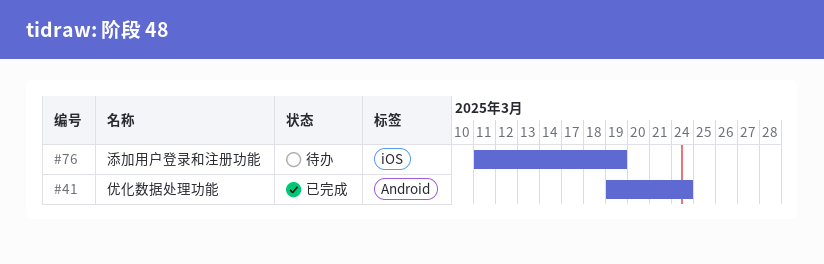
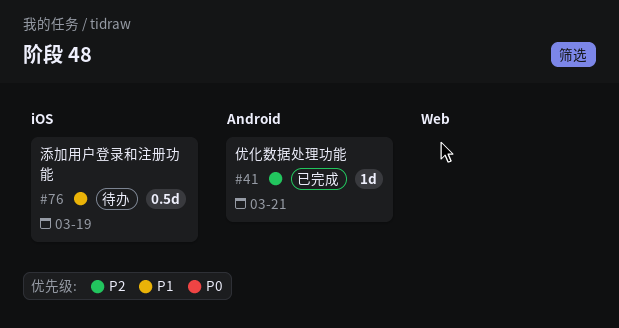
#41, due: Mar 24 -> Mar 21

